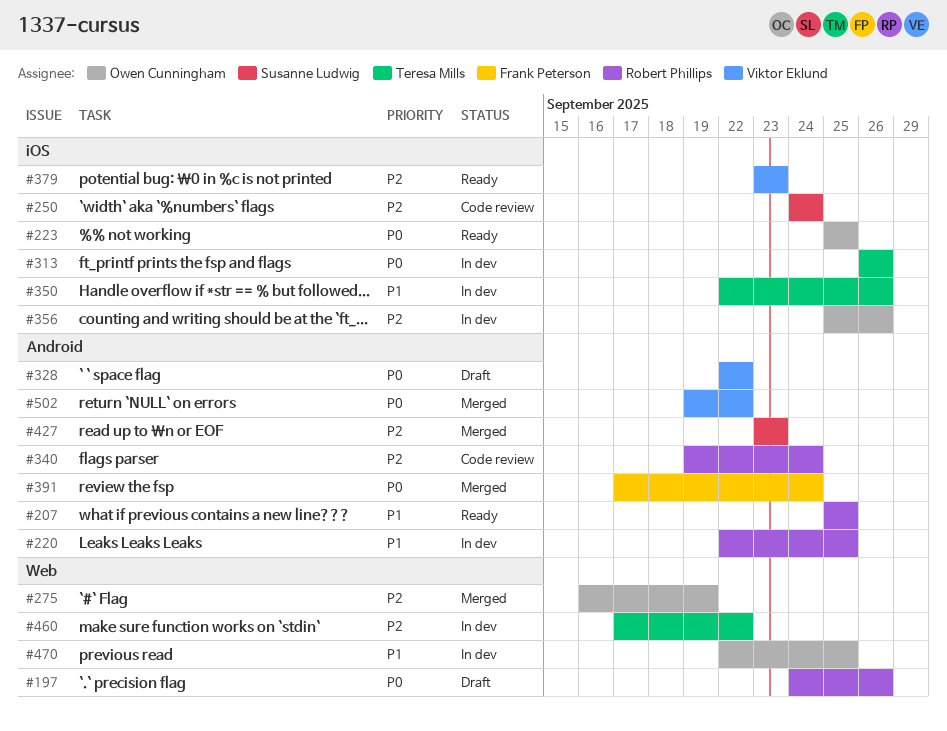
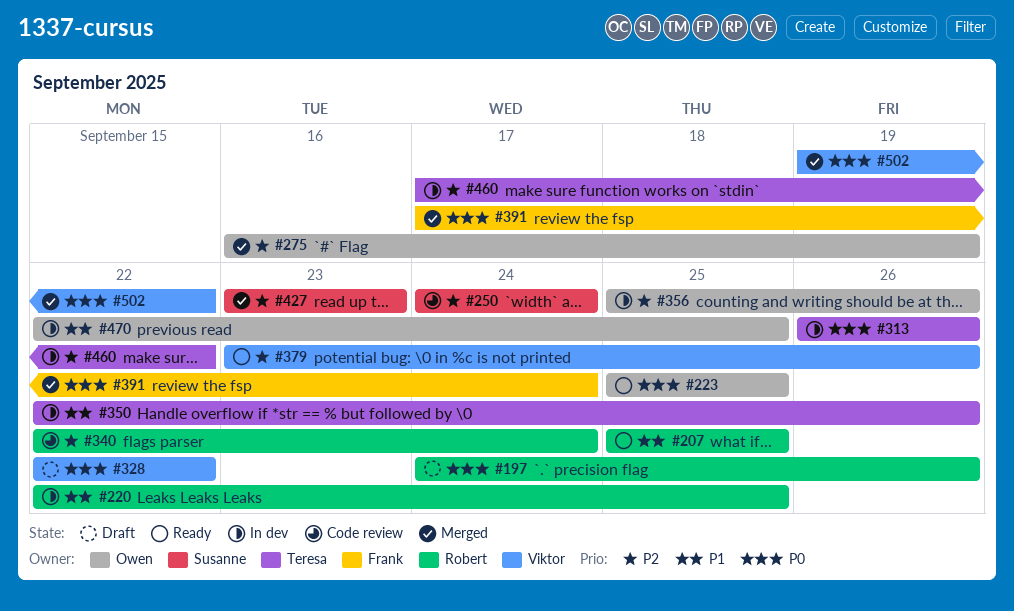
#340, start: Sep 19 -> Sep 22
#379, due: Sep 23 -> Sep 26

